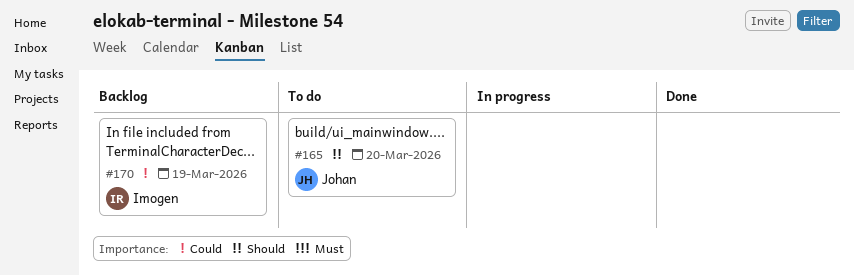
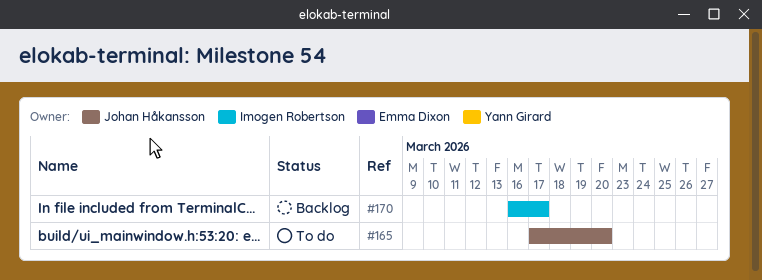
#170, due: Mar 19 -> Mar 17

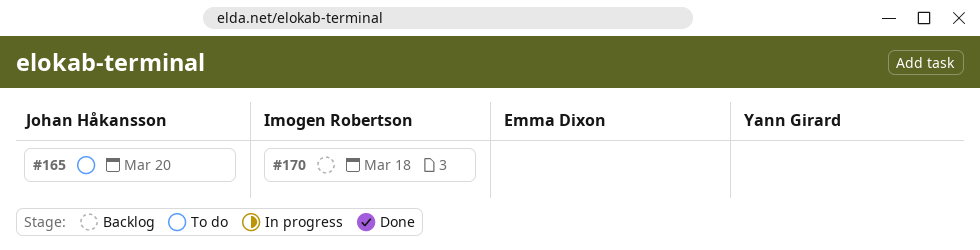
#170, due: Mar 17 -> Mar 18

